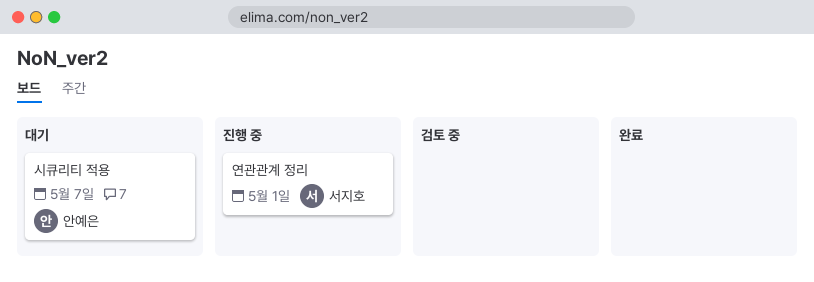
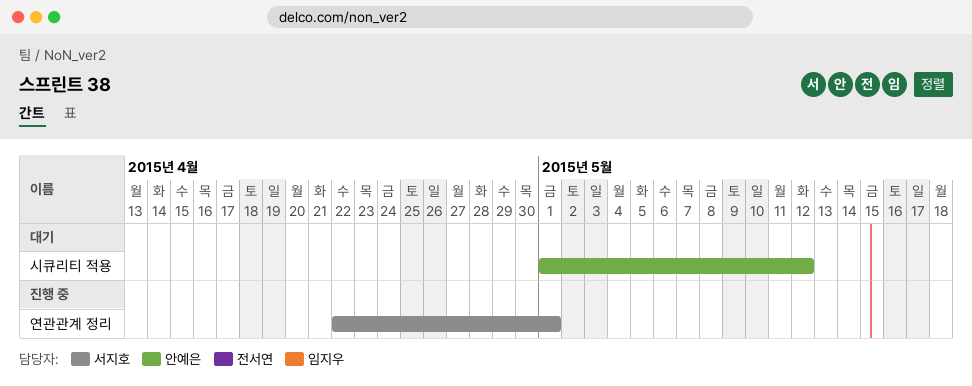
시큐리티 적용, due: May 7 -> May 12

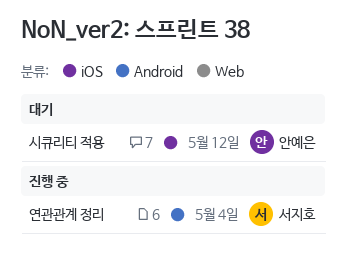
연관관계 정리, due: May 1 -> May 4

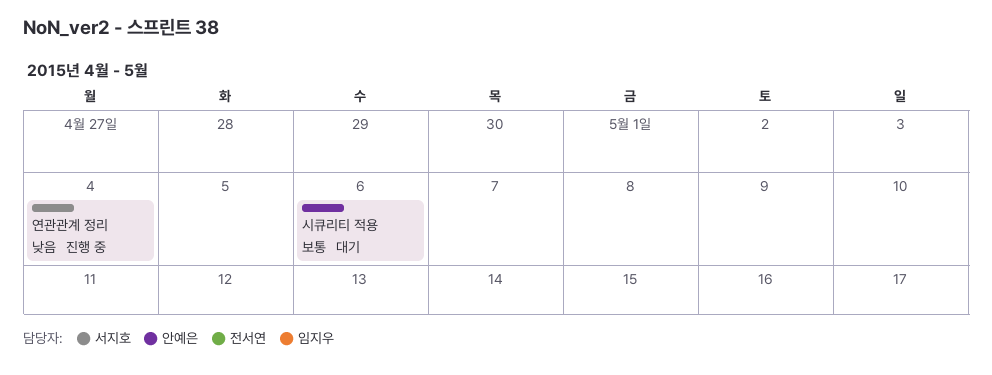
시큐리티 적용, due: May 12 -> May 6

